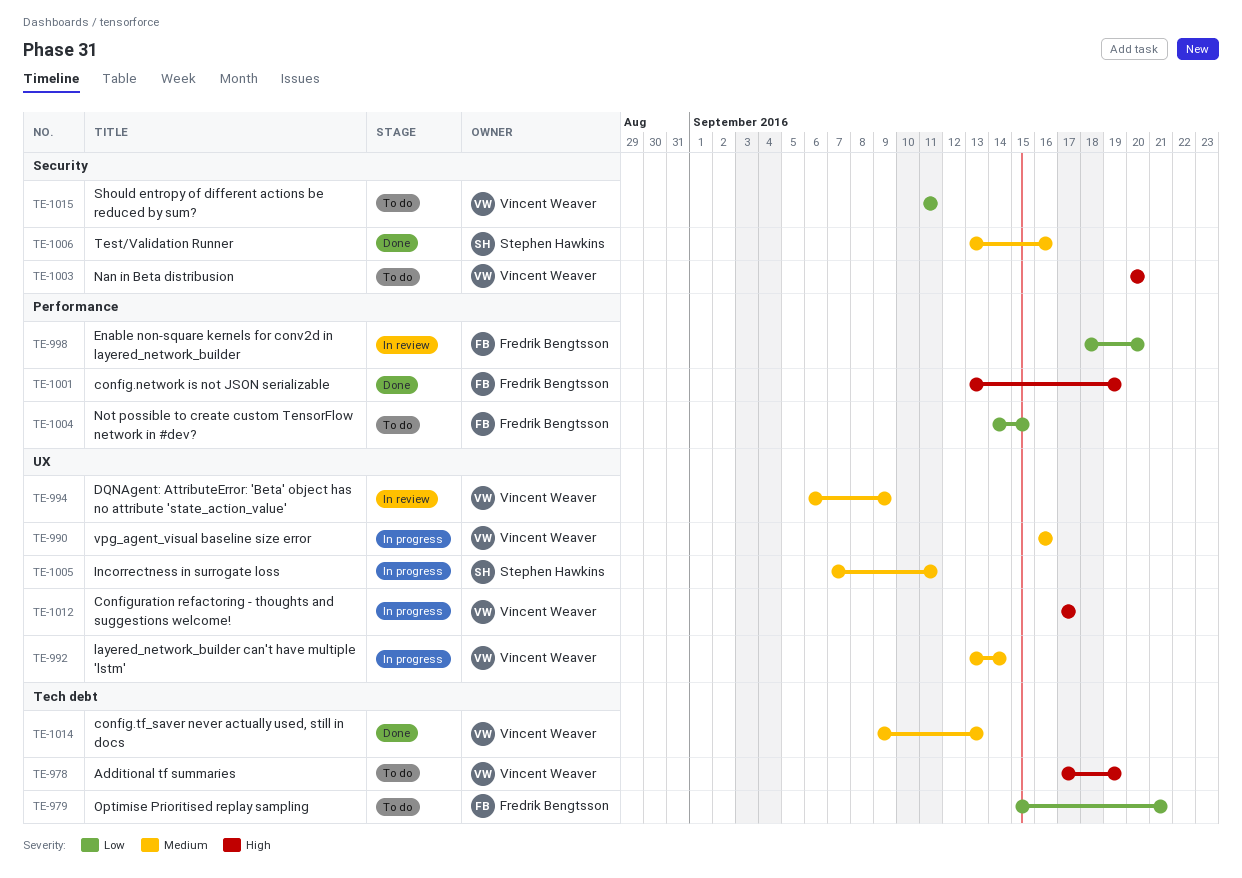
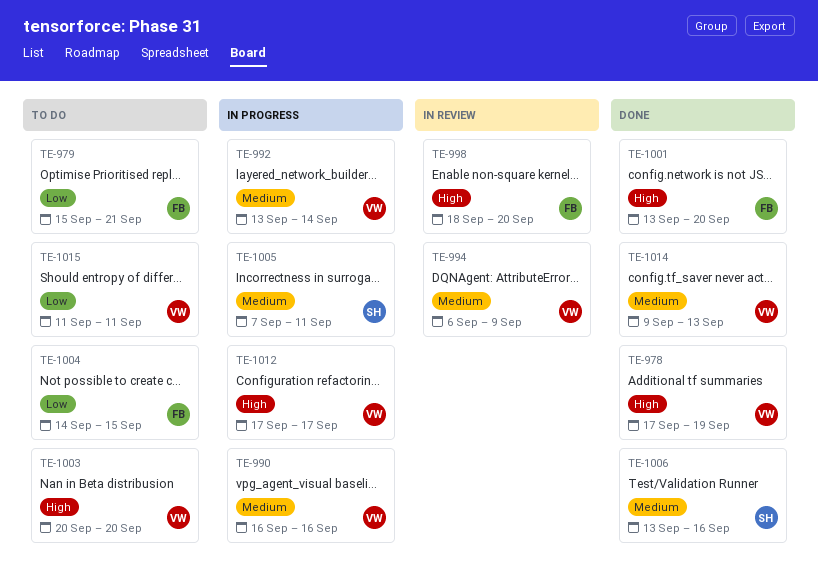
TE-978, status: To do -> Done
TE-998, priority: Low -> High
TE-1001, due: Sep 19 -> Sep 20

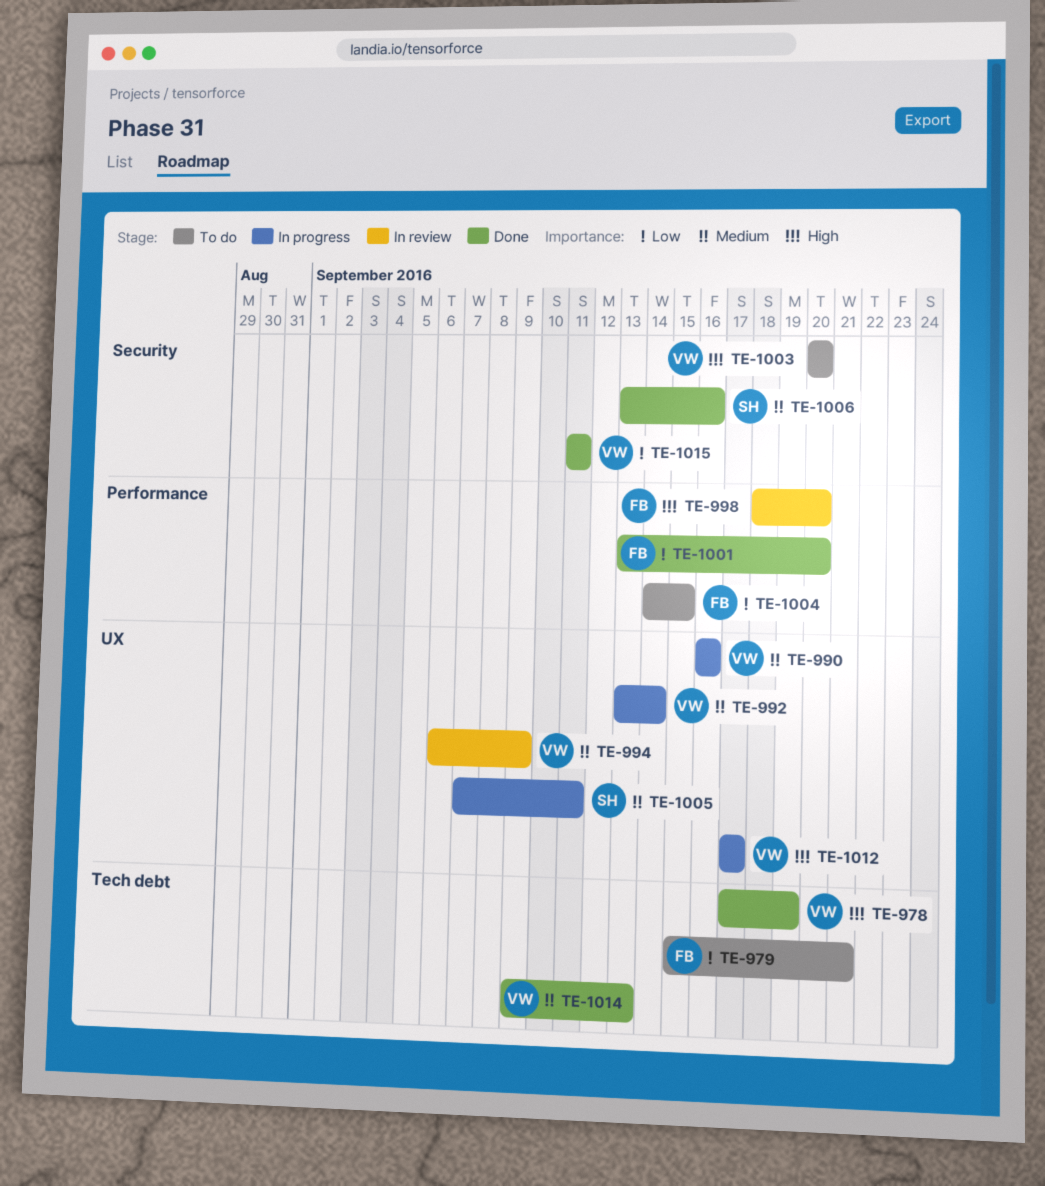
TE-1001, priority: High -> Low
TE-1015, status: To do -> Done

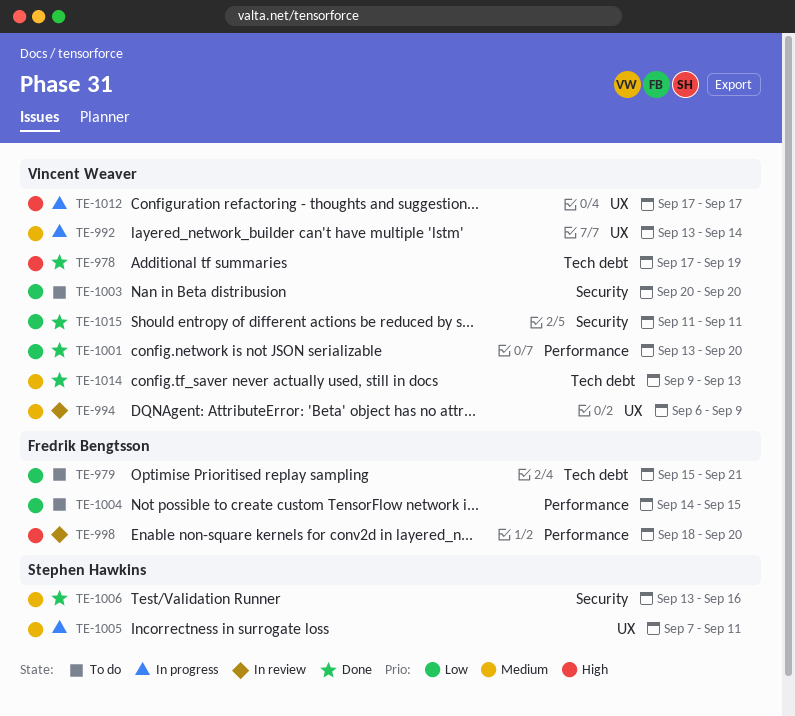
TE-990: present -> none
TE-1001, owner: Fredrik Bengtsson -> Vincent Weaver
TE-1003, priority: High -> Low

